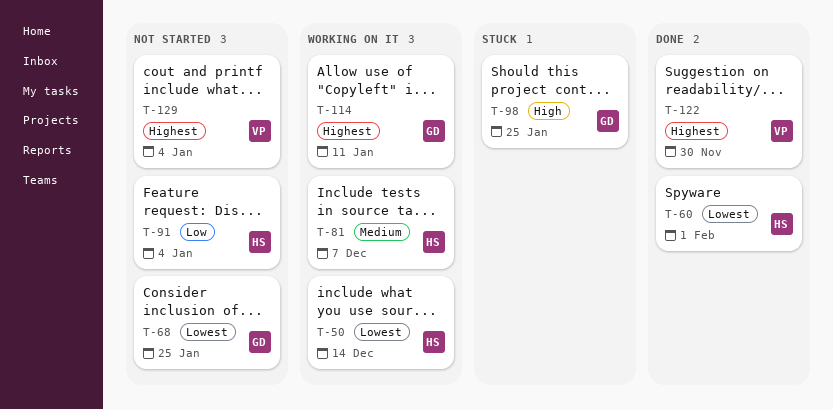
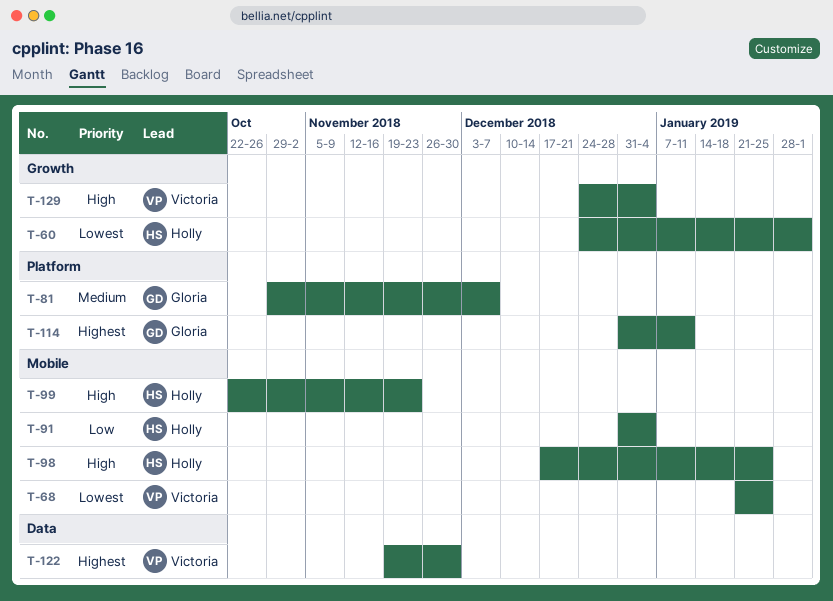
T-50: present -> none
T-68, owner: Gloria -> Victoria
T-81, owner: Holly -> Gloria
T-98, owner: Gloria -> Holly
T-99: none -> present
T-129, priority: Highest -> High

